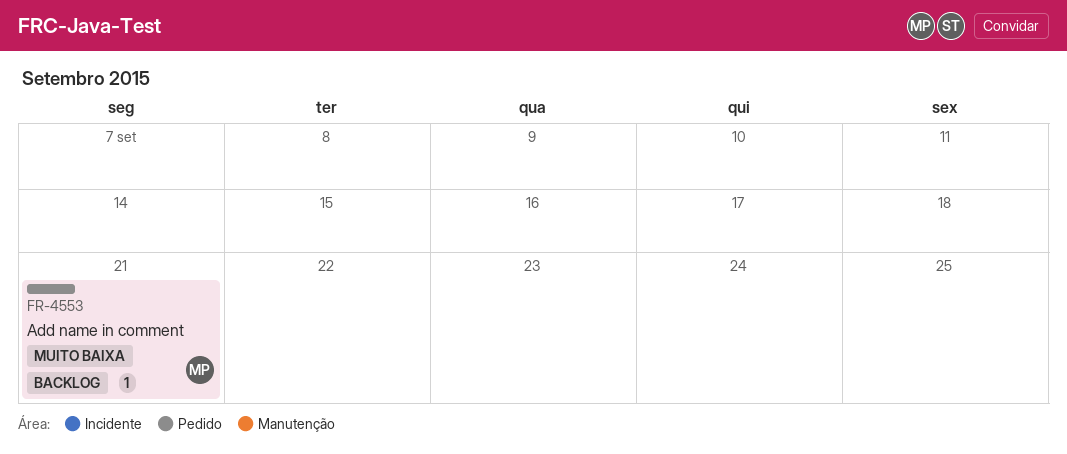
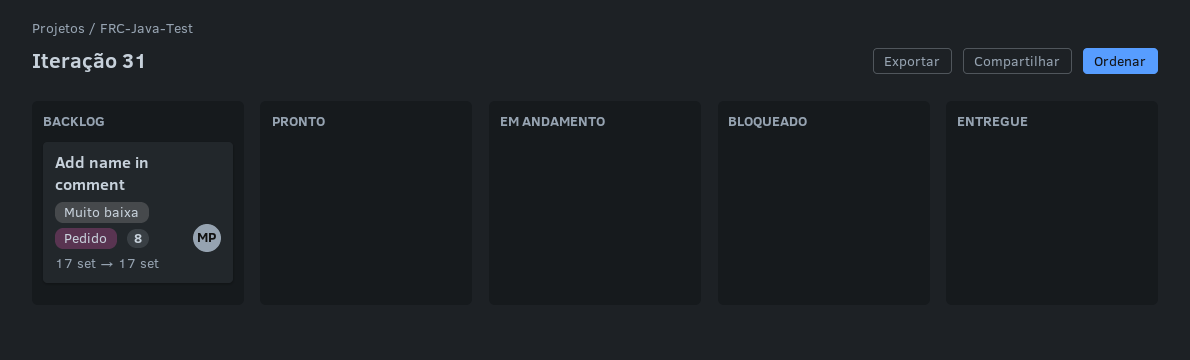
Add name in comment, estimate: 1 -> 8
Add name in comment, due: Sep 21 -> Sep 17

